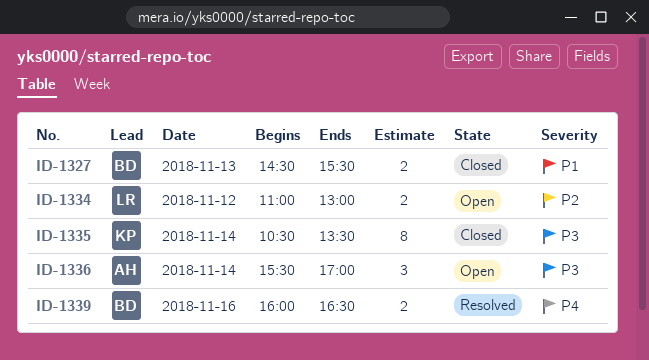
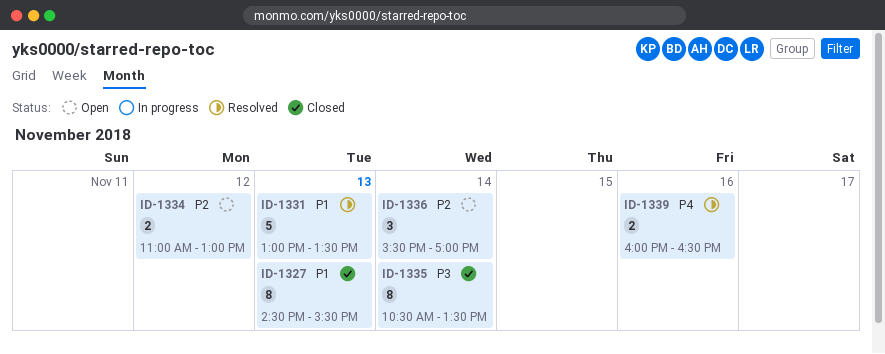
ID-1327, estimate: 2 -> 8
ID-1331: none -> present
ID-1336, priority: P3 -> P2

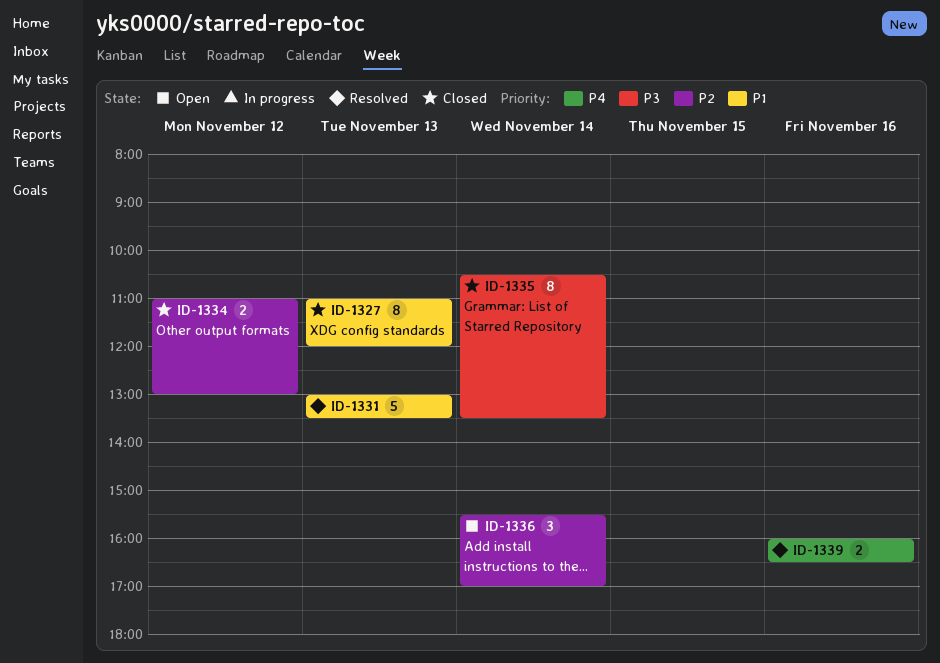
ID-1327, begins: 14:30 -> 11:00
ID-1327, ends: 15:30 -> 12:00
ID-1334, status: Open -> Closed

